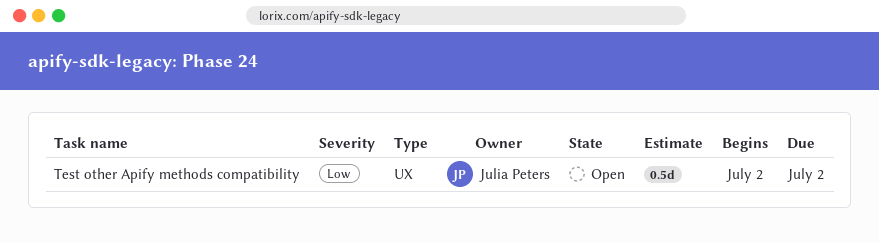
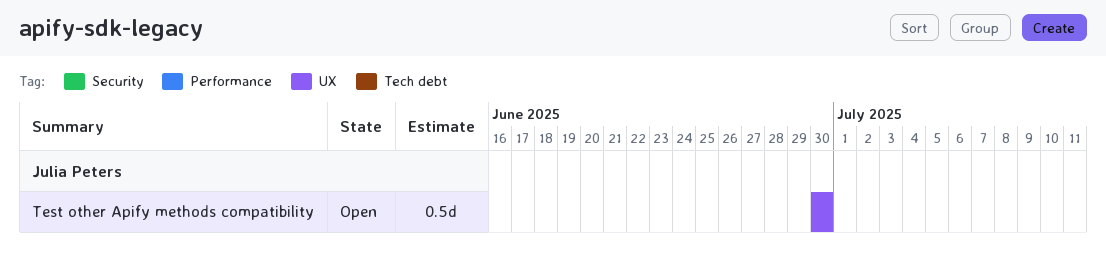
Test other Apify methods compatibility, start: Jul 2 -> Jun 30
Test other Apify methods compatibility, due: Jul 2 -> Jun 30

